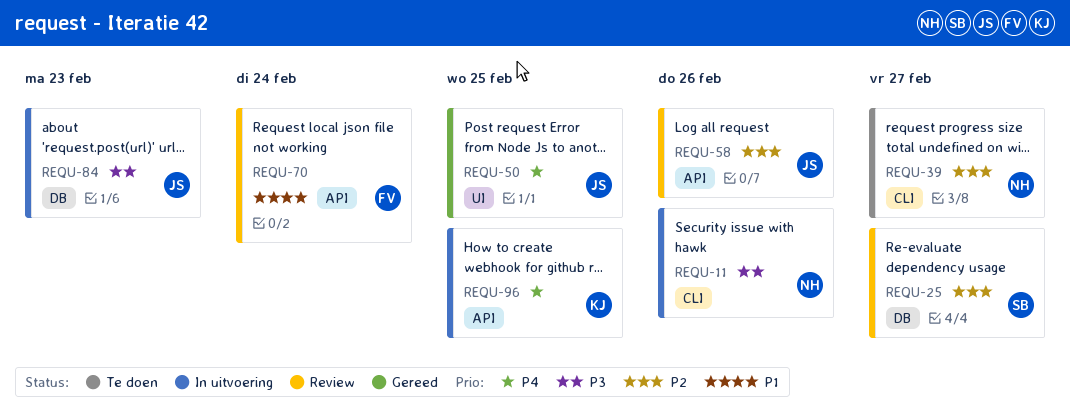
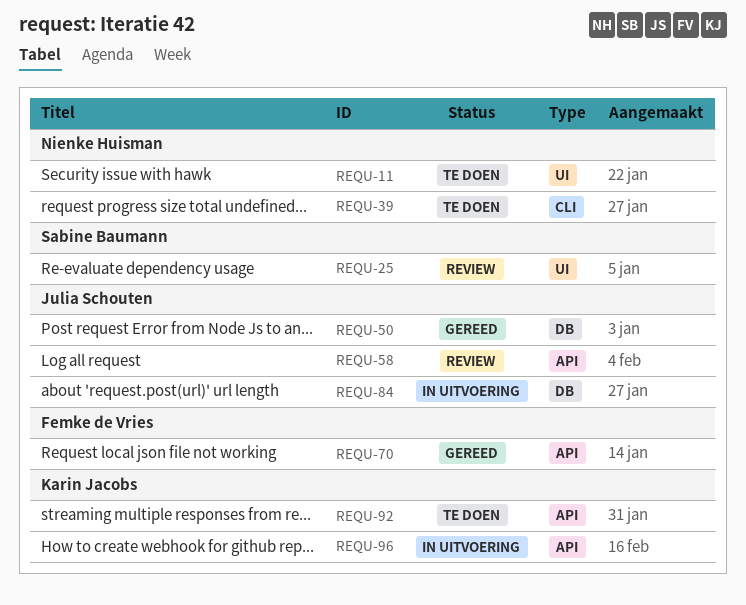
REQU-11, status: In uitvoering -> Te doen
REQU-11, label: CLI -> UI
REQU-25, label: DB -> UI
REQU-50, label: UI -> DB
REQU-70, status: Review -> Gereed
REQU-92: none -> present

